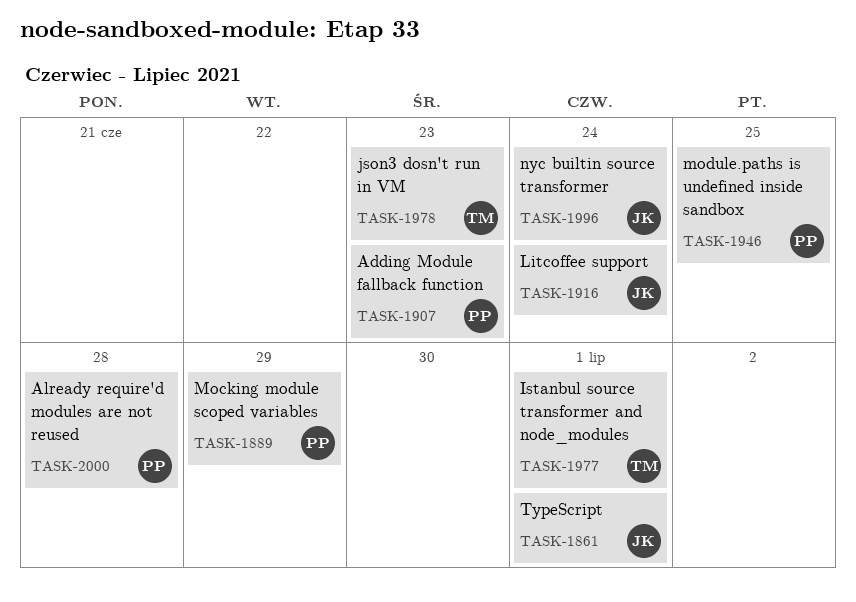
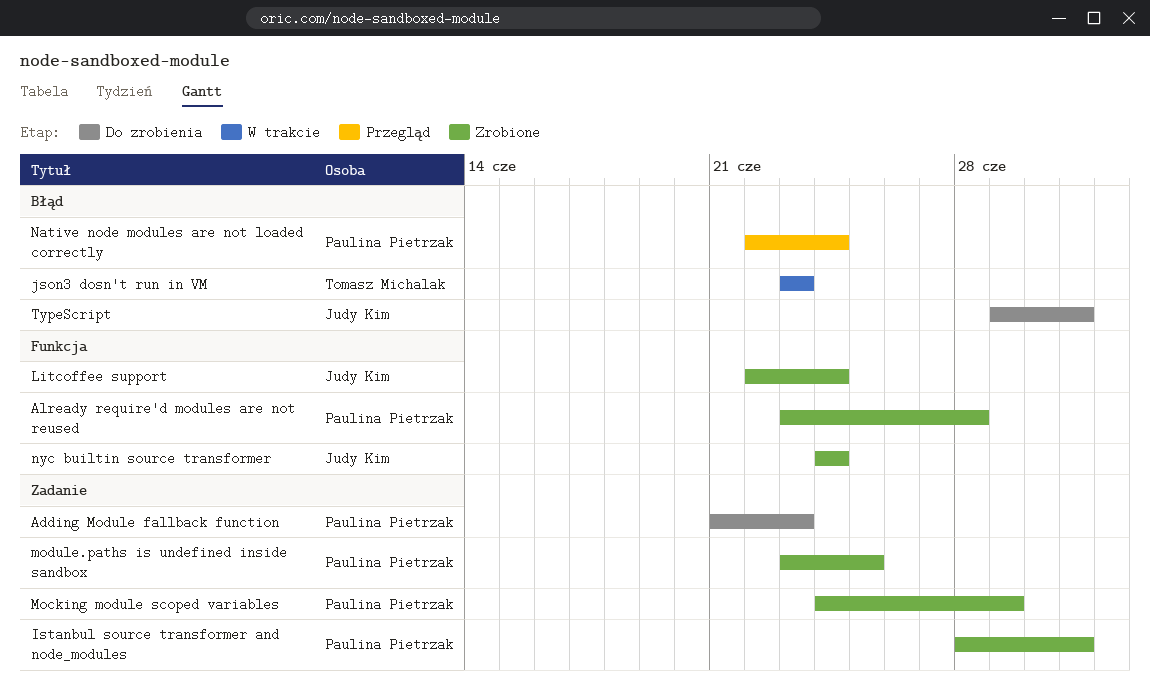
Istanbul source transformer and node_modules, owner: Tomasz Michalak -> Paulina Pietrzak
Native node modules are not loaded correctly: none -> present

